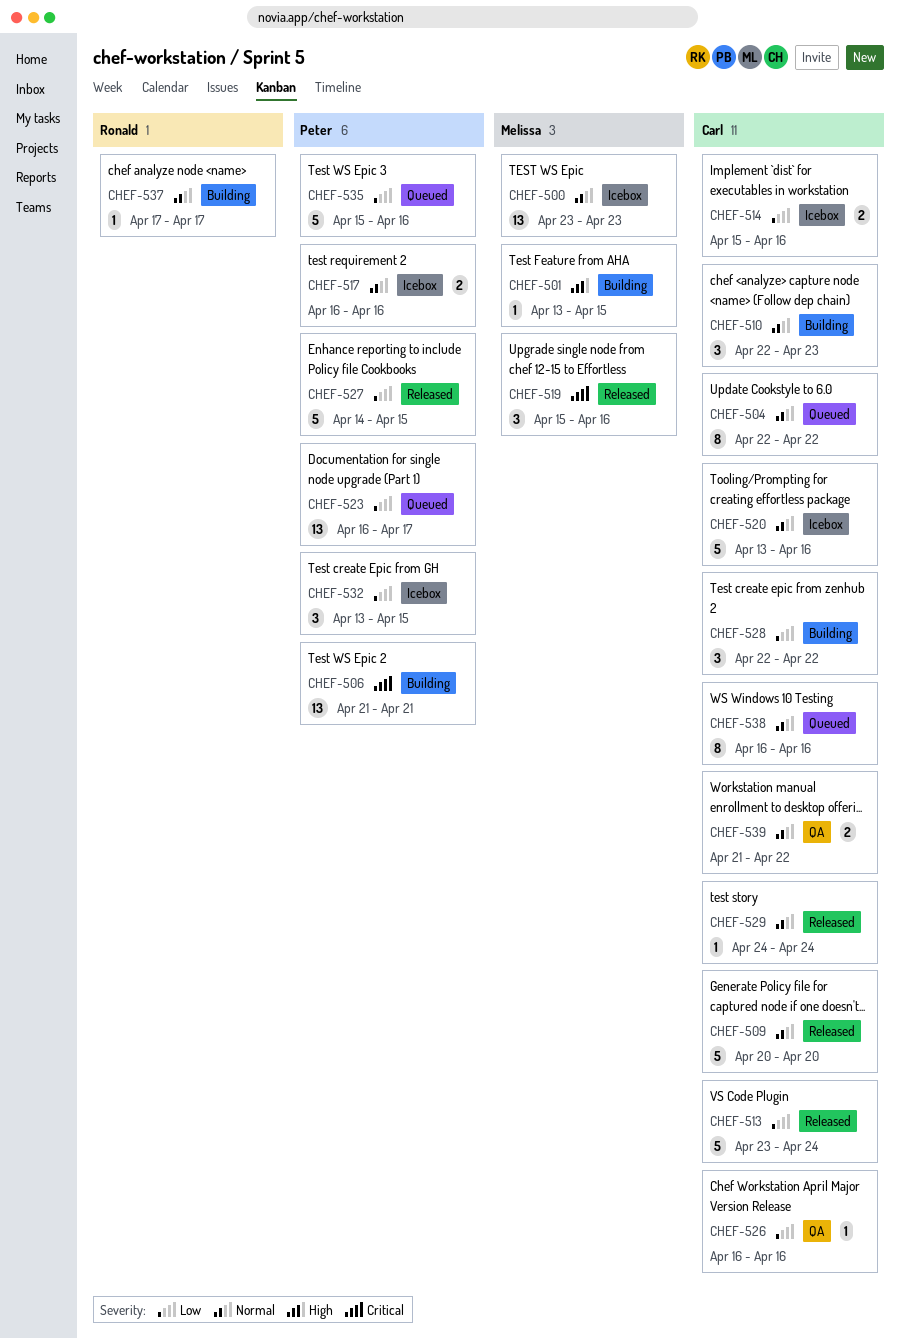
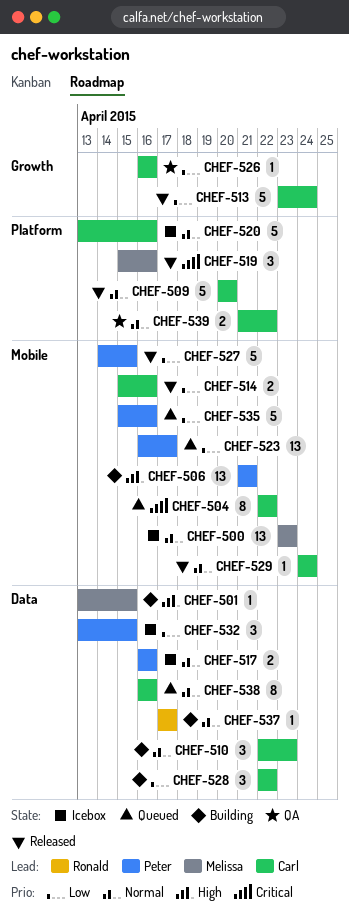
CHEF-504, priority: Normal -> Critical
CHEF-506, priority: Critical -> High
CHEF-514, status: Icebox -> Released

